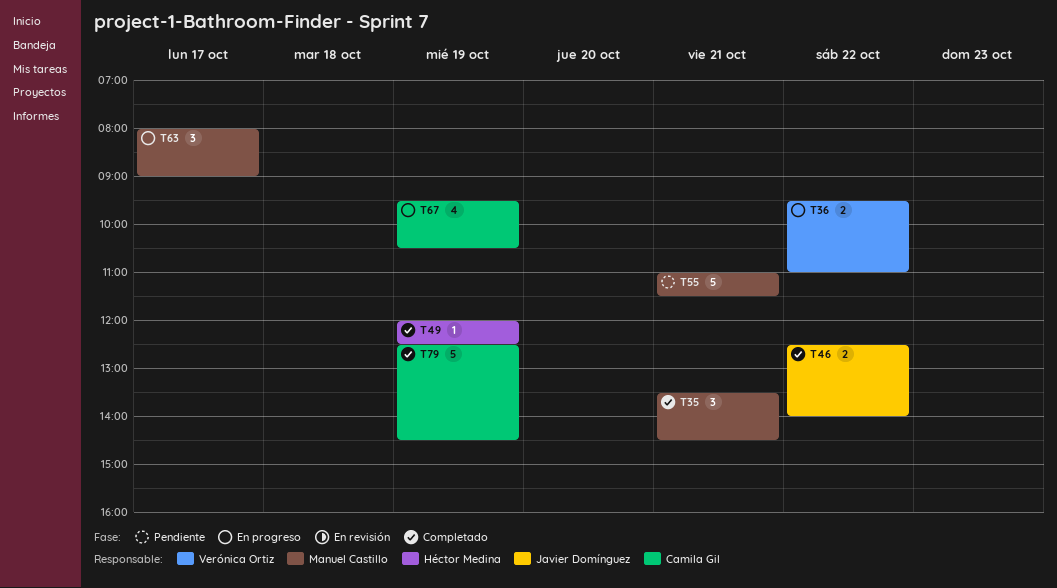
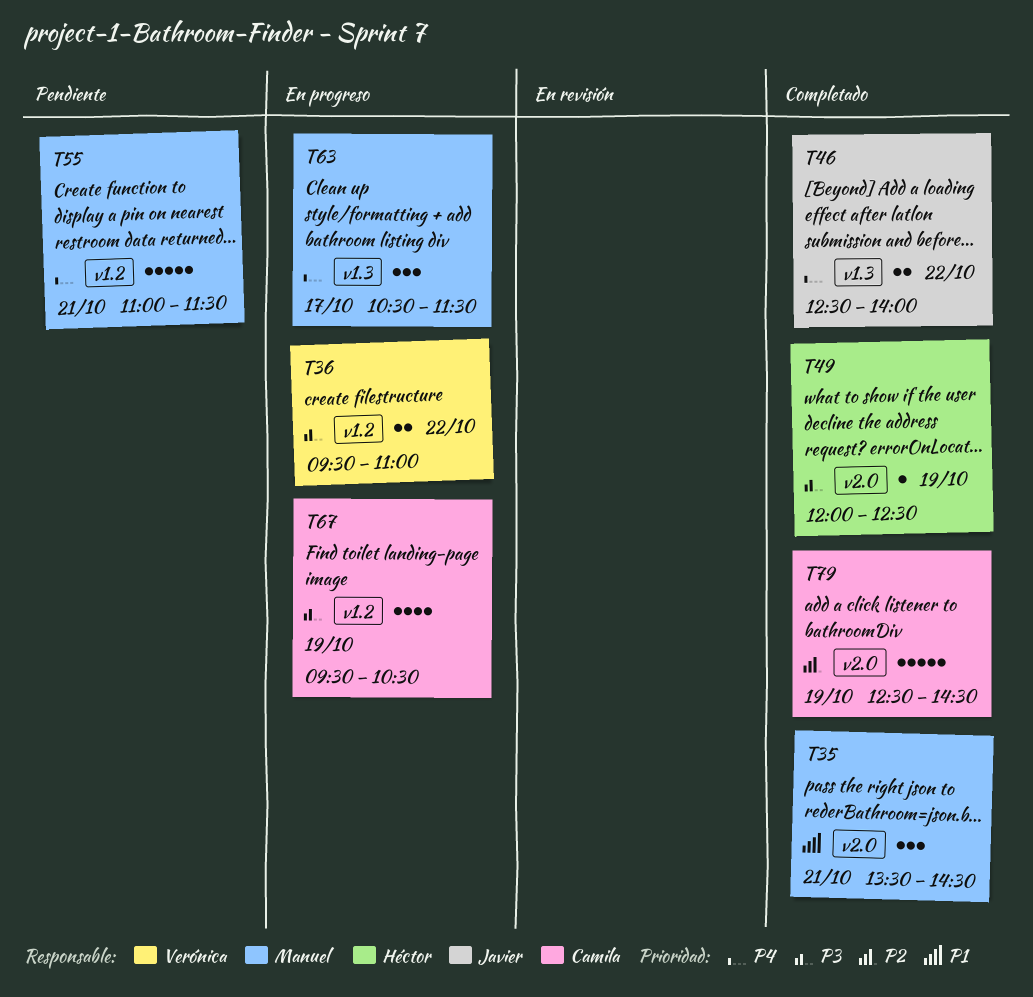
T63, begins: 08:00 -> 10:30
T63, ends: 09:00 -> 11:30

